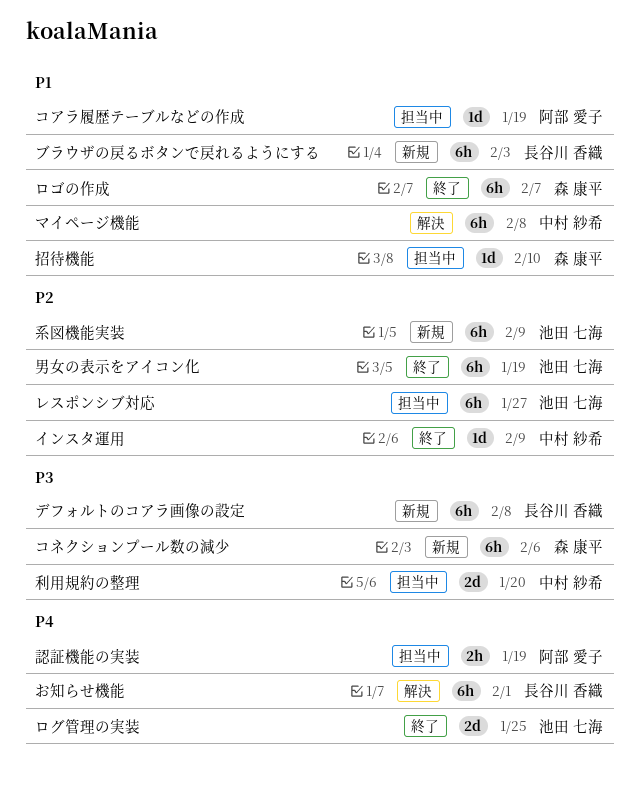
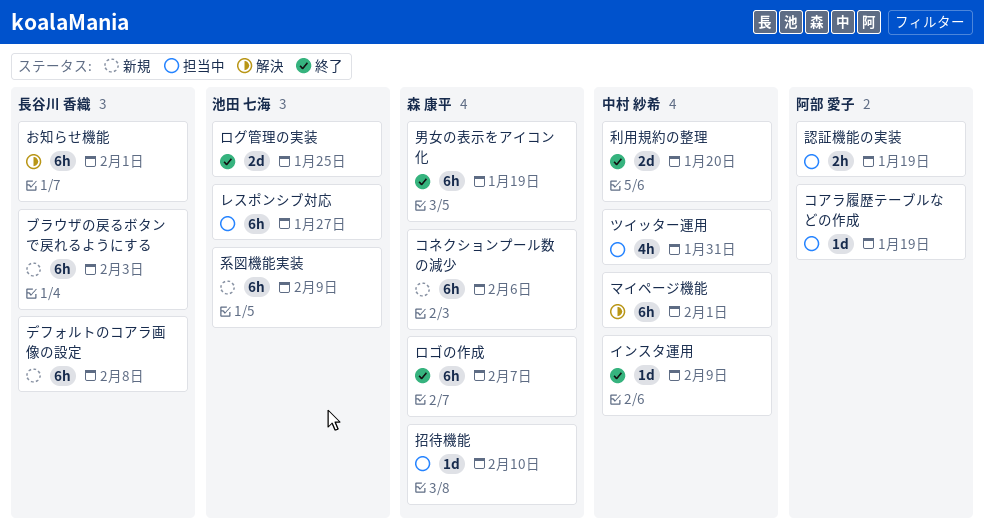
ツイッター運用: none -> present
マイページ機能, due: Feb 8 -> Feb 1
利用規約の整理, status: 担当中 -> 終了
男女の表示をアイコン化, owner: 池田 七海 -> 森 康平

